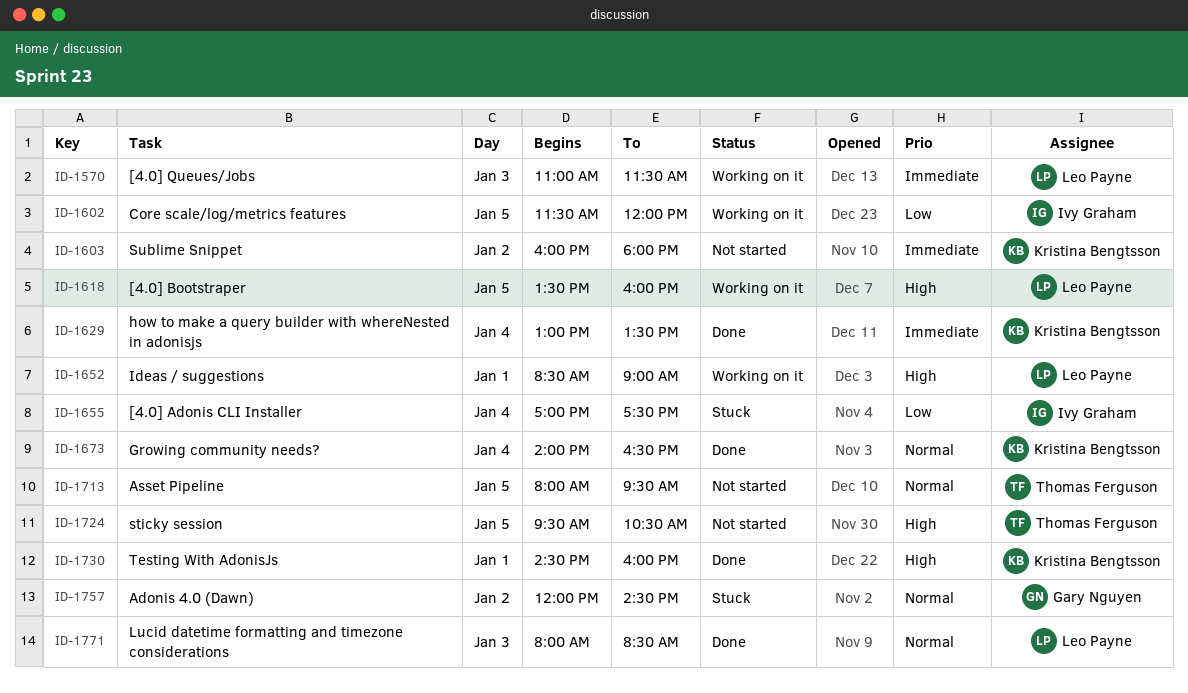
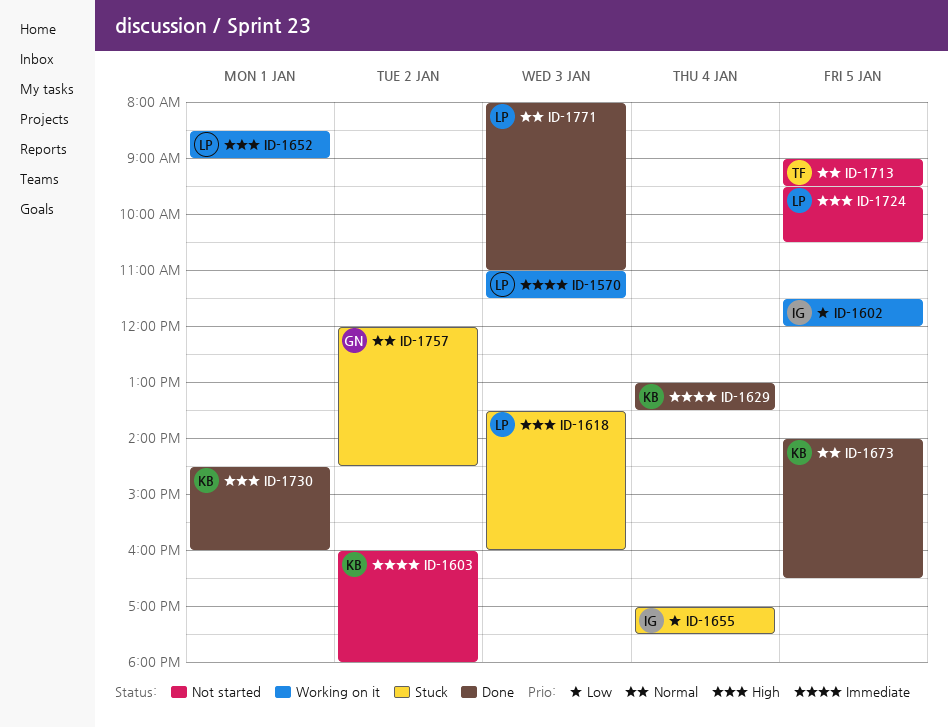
ID-1618, status: Working on it -> Stuck
ID-1618, day: Jan 5 -> Jan 3
ID-1673, day: Jan 4 -> Jan 5
ID-1713, begins: 08:00 -> 09:00
ID-1724, owner: Thomas Ferguson -> Leo Payne
ID-1771, ends: 08:30 -> 11:00

